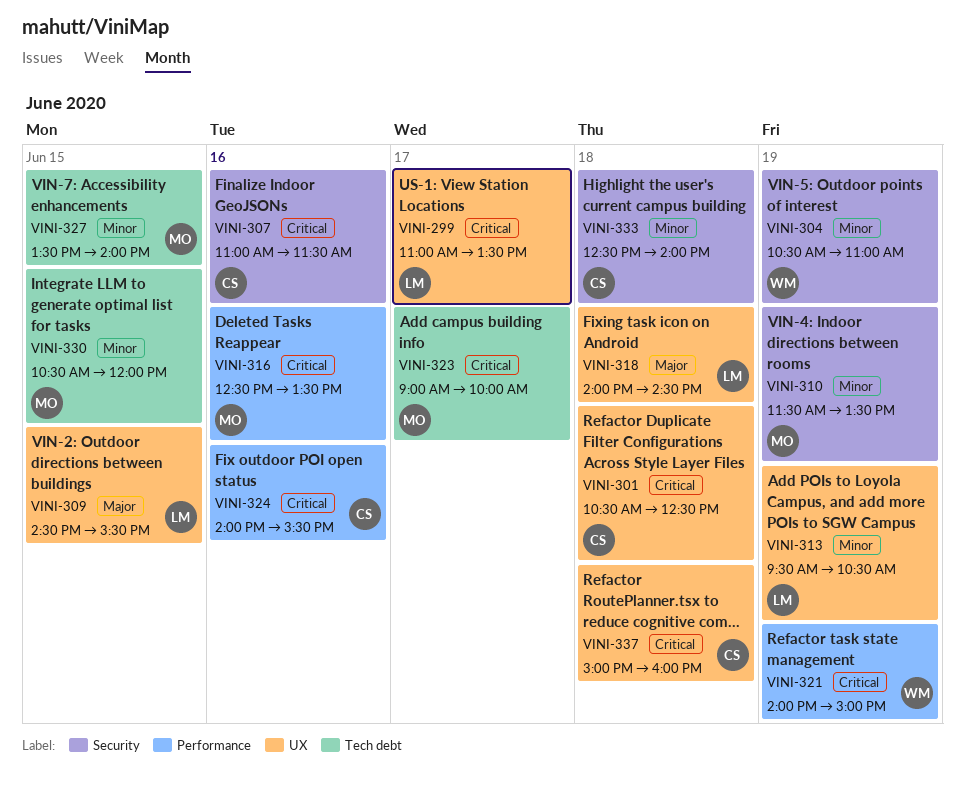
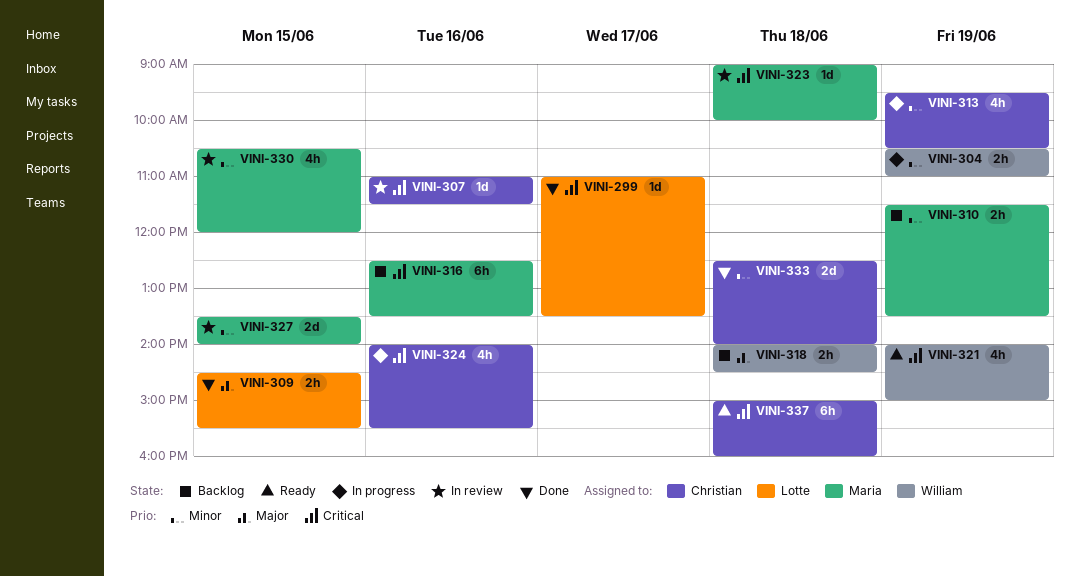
VINI-301: present -> none
VINI-313, owner: Lotte -> Christian
VINI-318, owner: Lotte -> William
VINI-323, day: Jun 17 -> Jun 18

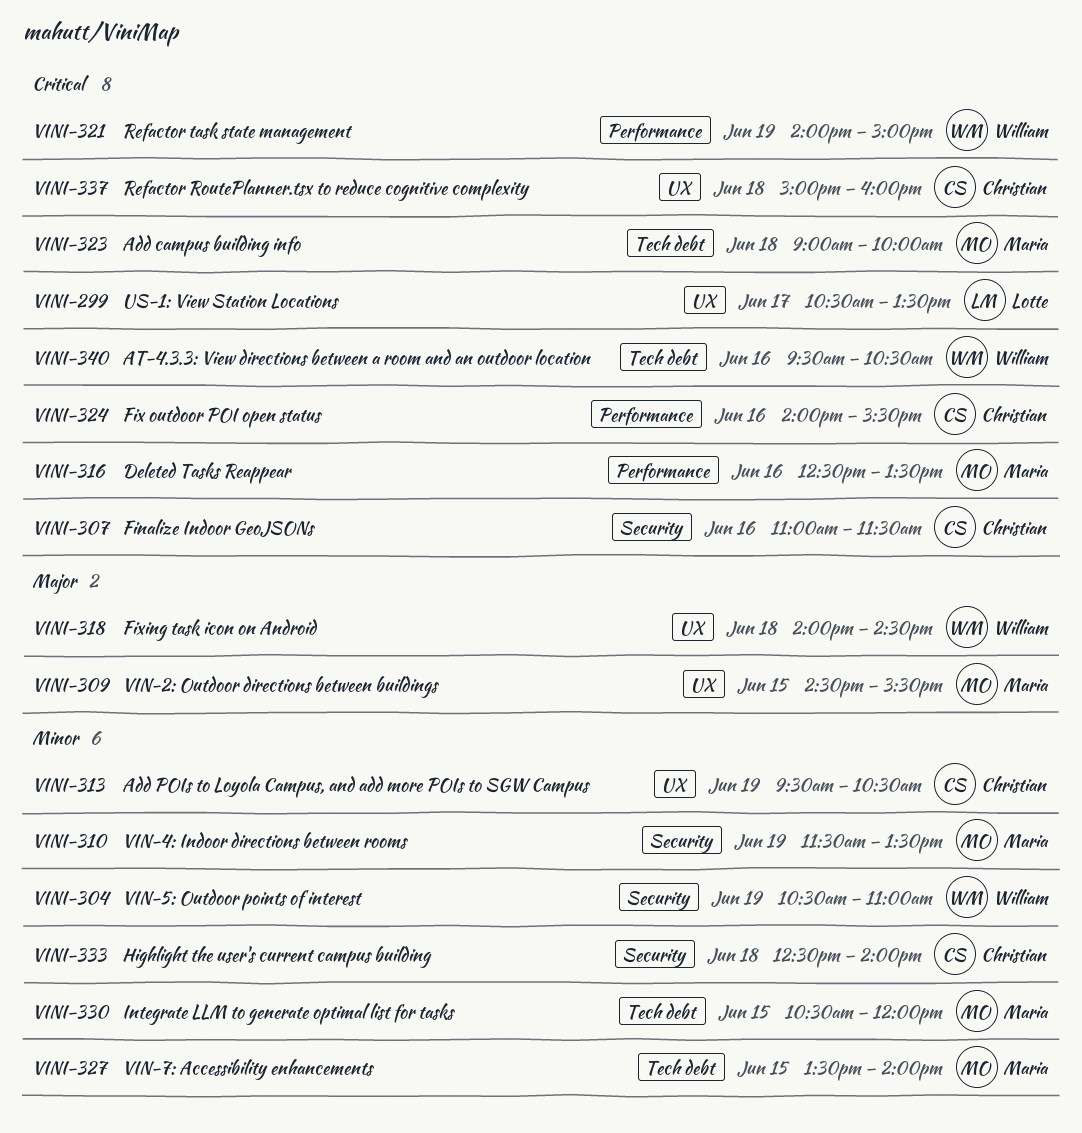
VINI-299, begins: 11:00 -> 10:30
VINI-309, owner: Lotte -> Maria
VINI-340: none -> present

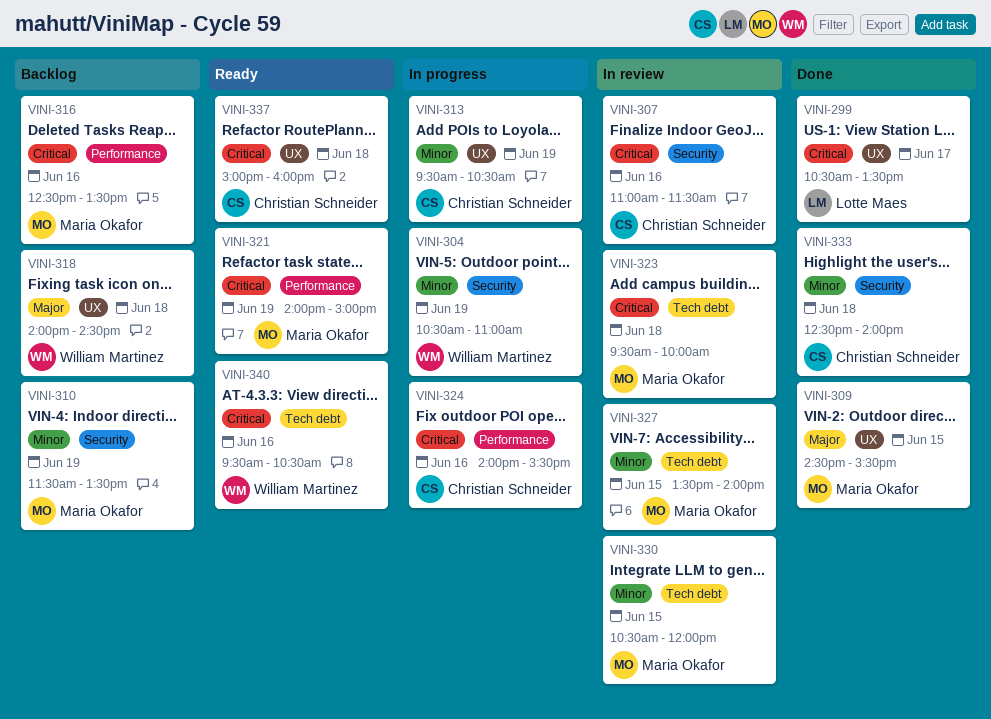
VINI-321, owner: William Martinez -> Maria Okafor
VINI-323, begins: 09:00 -> 09:30

